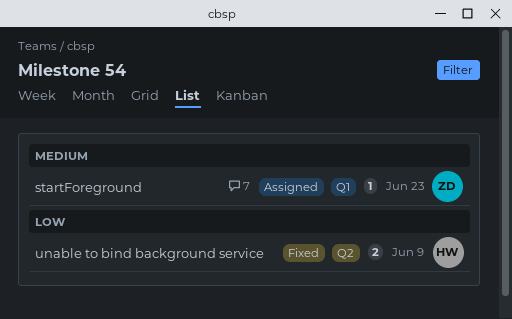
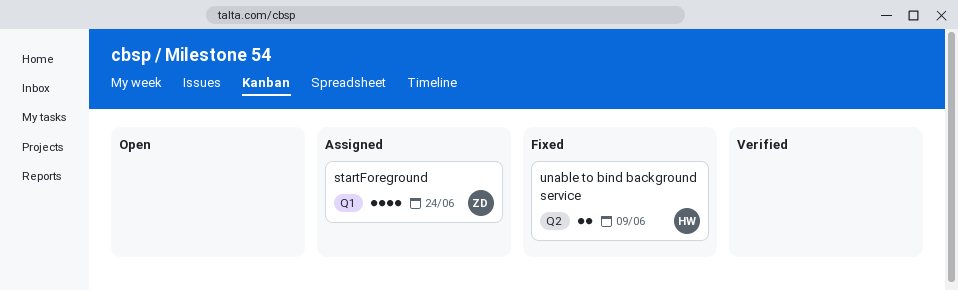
startForeground, estimate: 1 -> 4
startForeground, due: Jun 23 -> Jun 24

